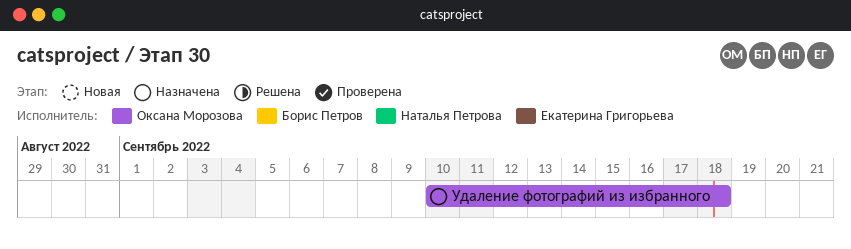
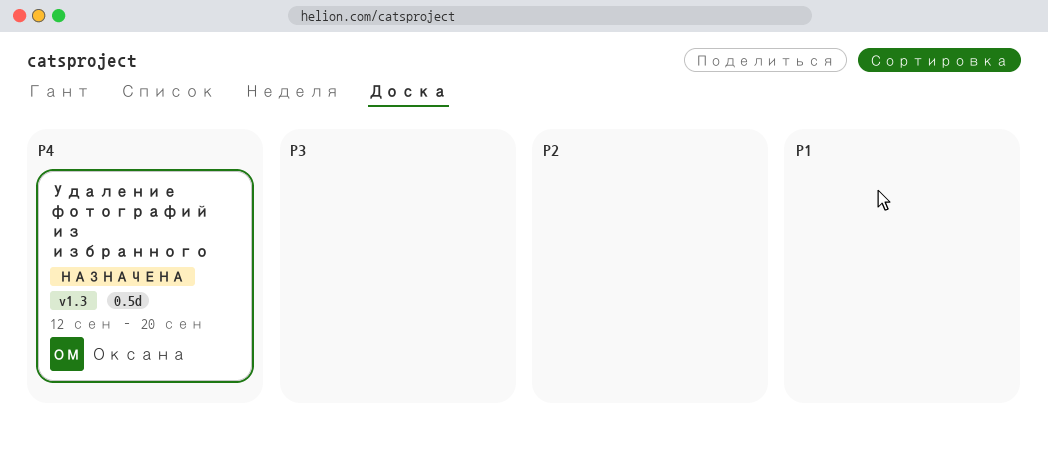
Удаление фотографий из избранного, start: Sep 10 -> Sep 12
Удаление фотографий из избранного, due: Sep 18 -> Sep 20

